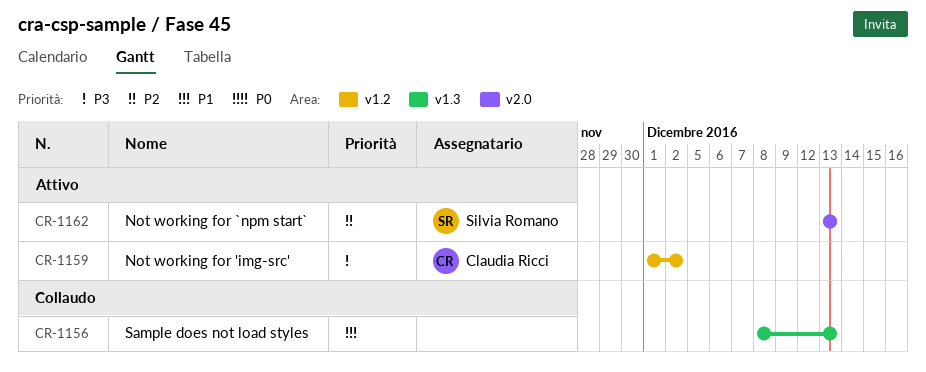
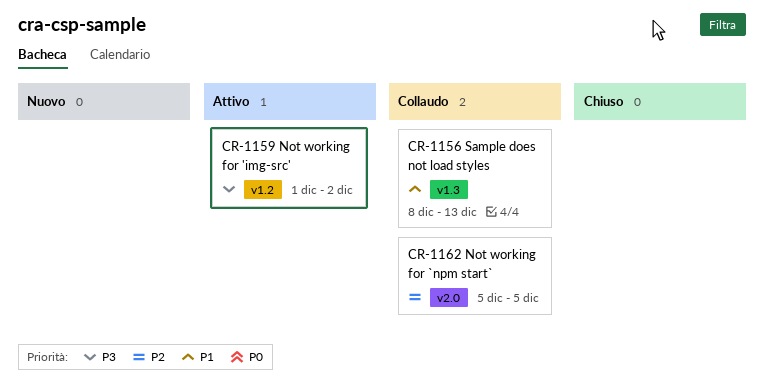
CR-1162, status: Attivo -> Collaudo
CR-1162, start: Dec 13 -> Dec 5
CR-1162, due: Dec 13 -> Dec 5

